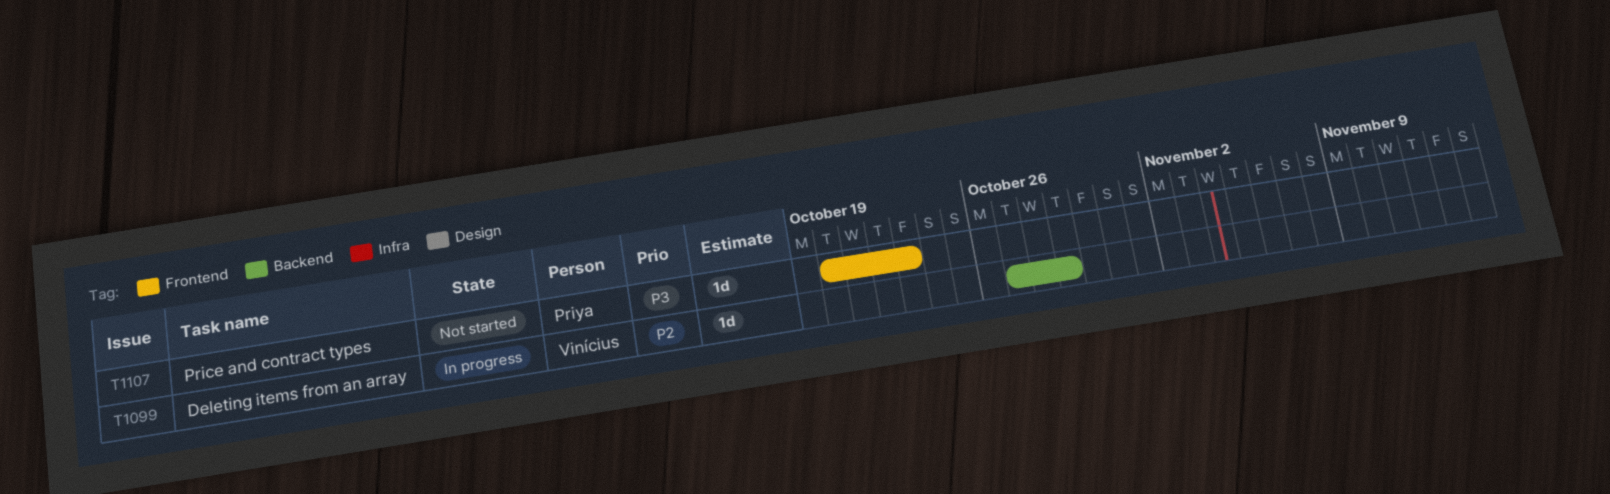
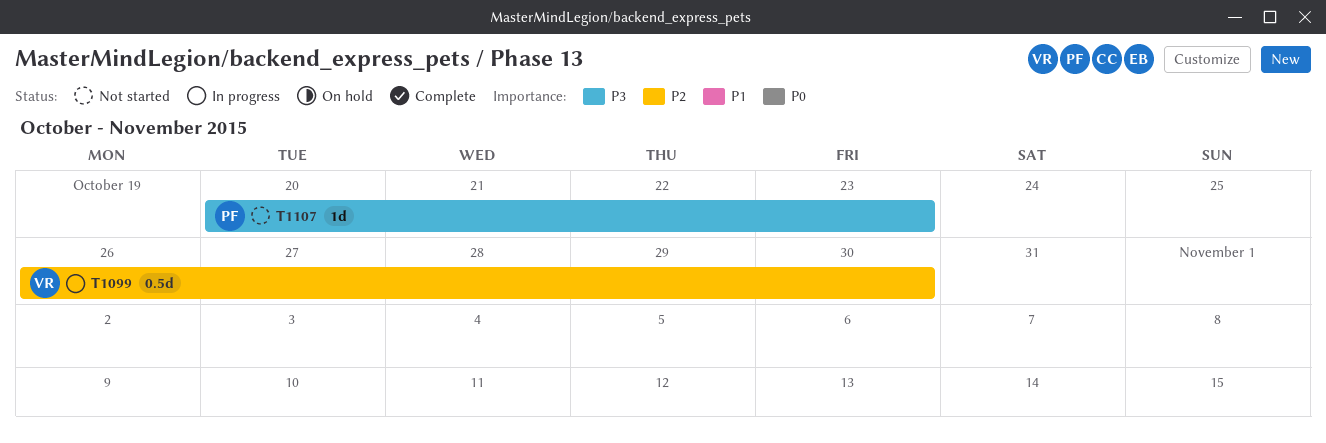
T1099, estimate: 1d -> 0.5d
T1099, start: Oct 27 -> Oct 26
T1099, due: Oct 29 -> Oct 30

